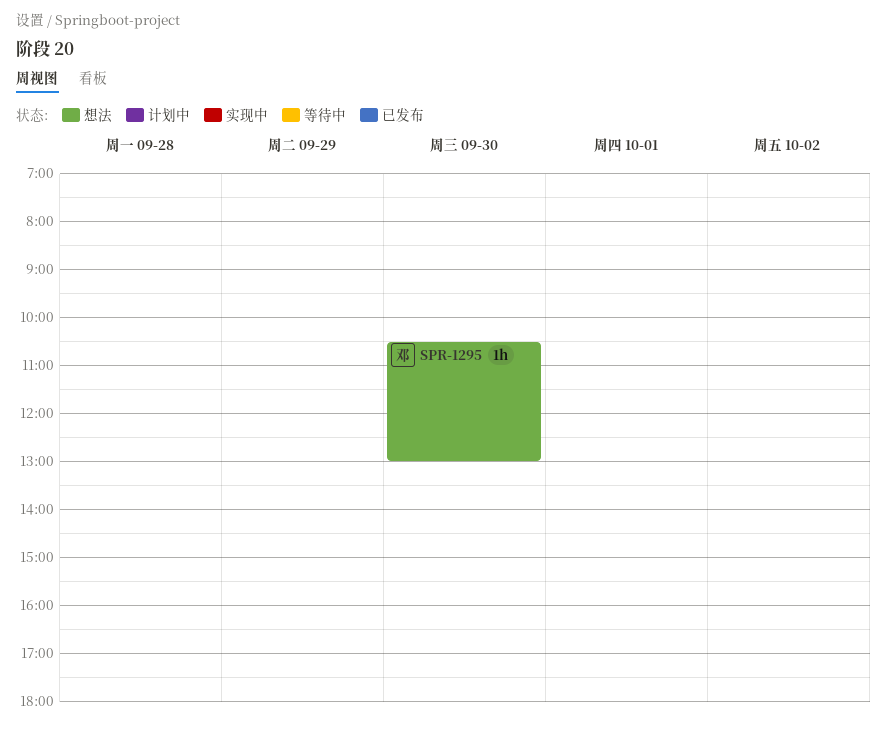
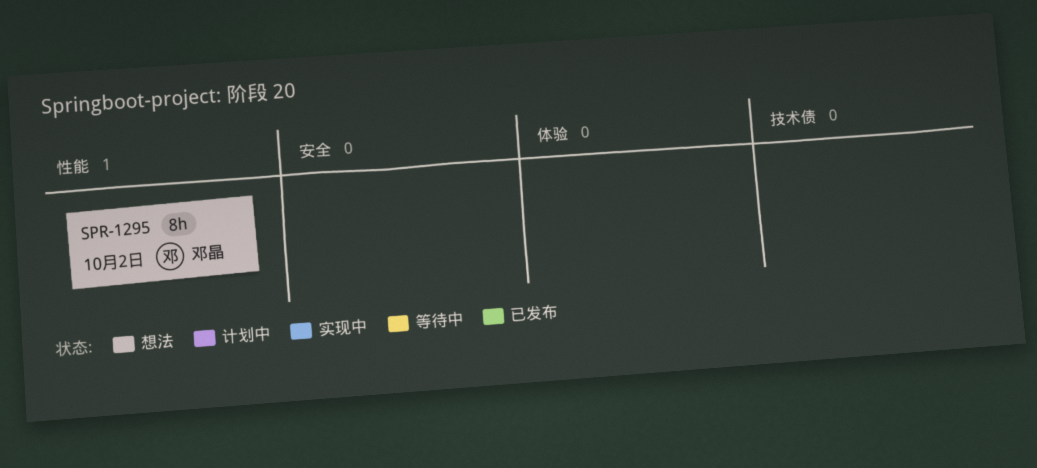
SPR-1295, estimate: 1h -> 8h
SPR-1295, day: Sep 30 -> Oct 2

